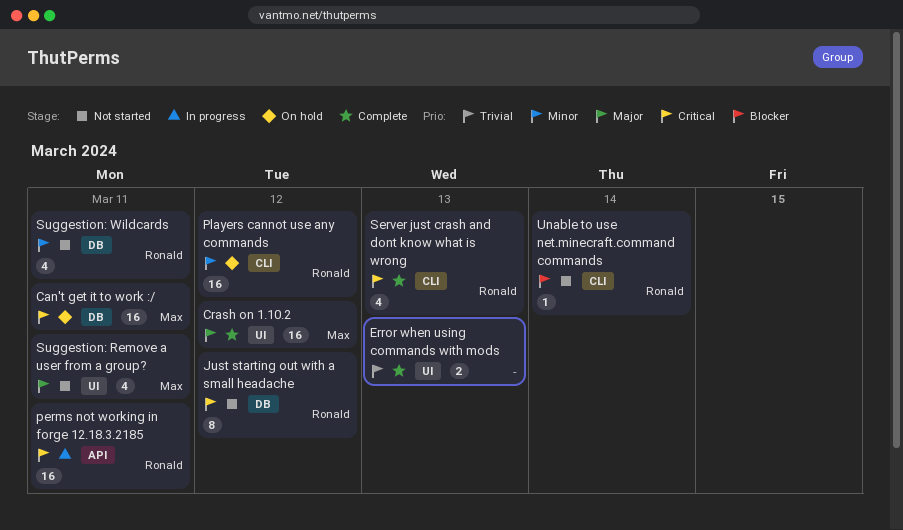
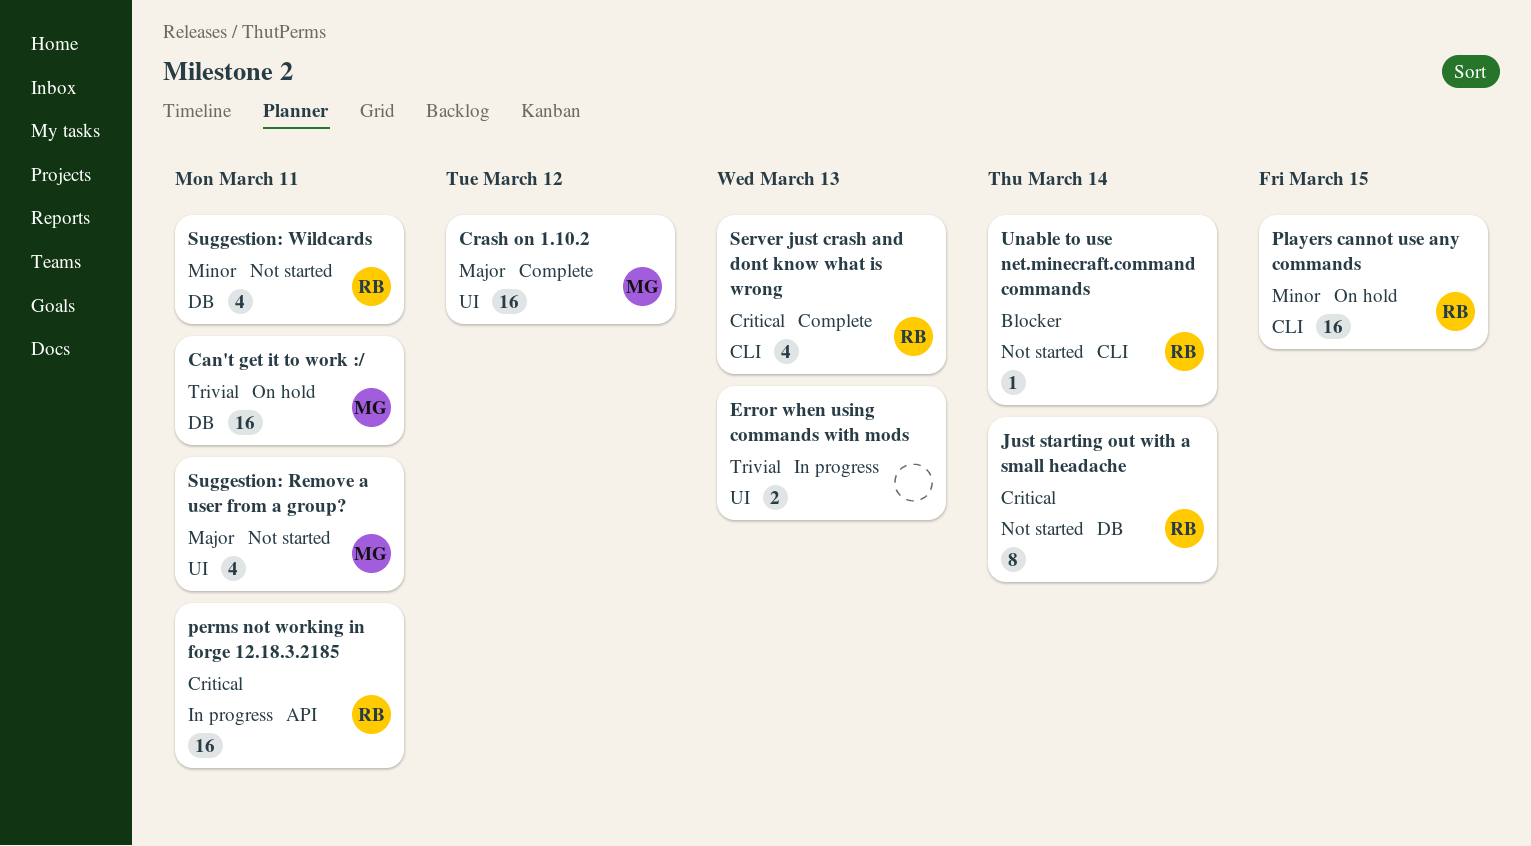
Can't get it to work :/, priority: Critical -> Trivial
Error when using commands with mods, status: Complete -> In progress
Just starting out with a small headache, due: Mar 12 -> Mar 14
Players cannot use any commands, due: Mar 12 -> Mar 15

